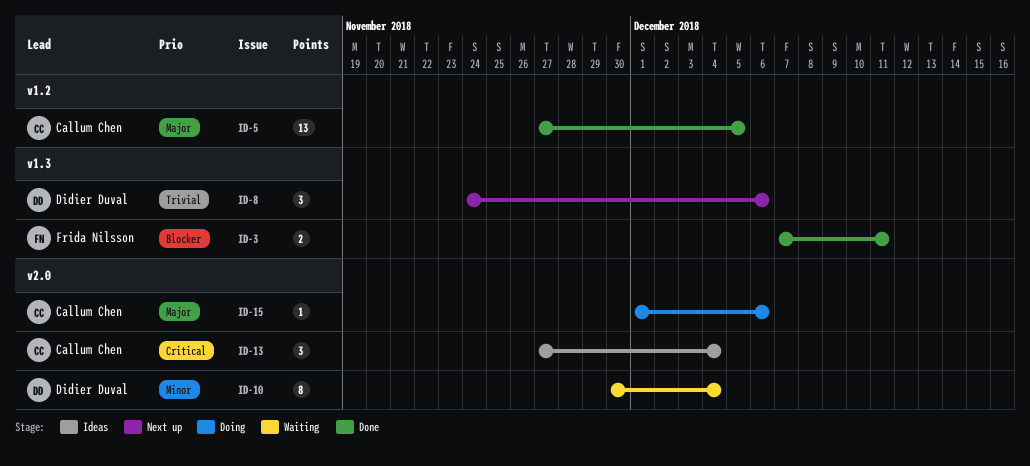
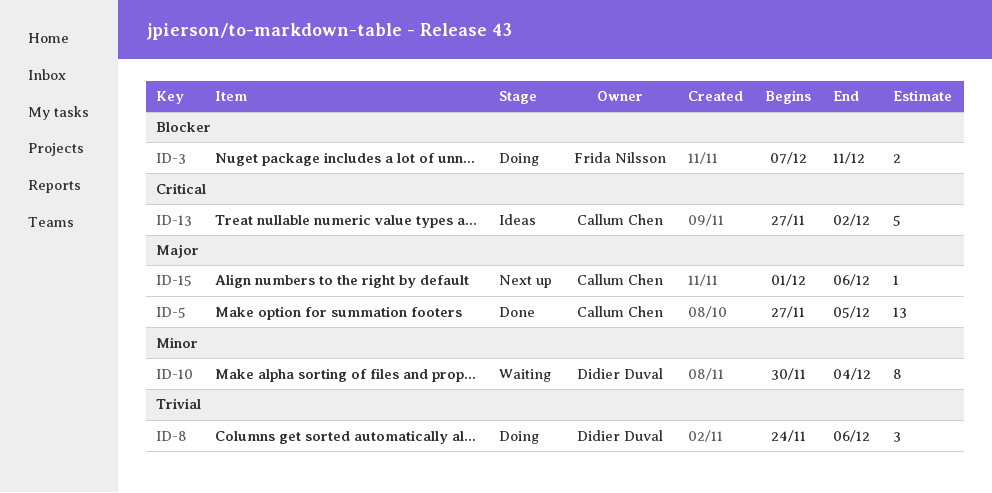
ID-3, status: Done -> Doing
ID-8, status: Next up -> Doing
ID-13, estimate: 3 -> 5
ID-13, due: Dec 4 -> Dec 2
ID-15, status: Doing -> Next up

